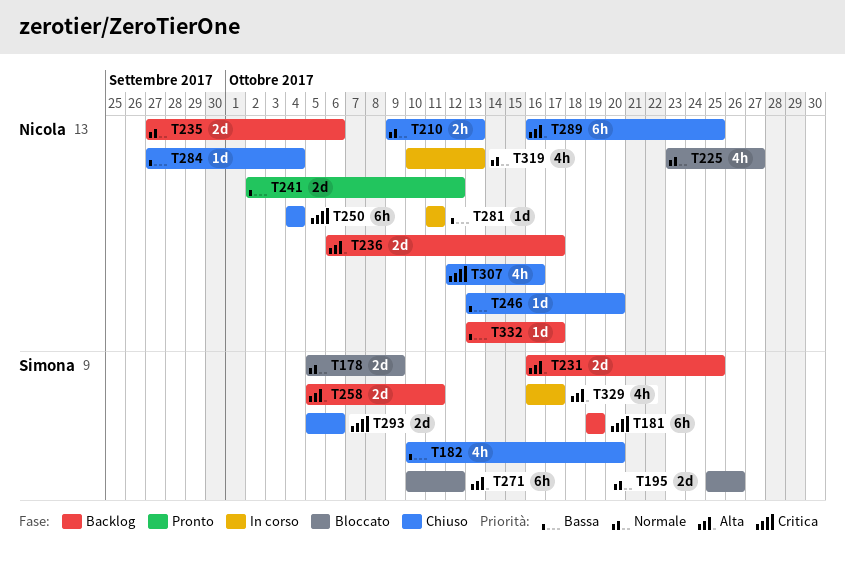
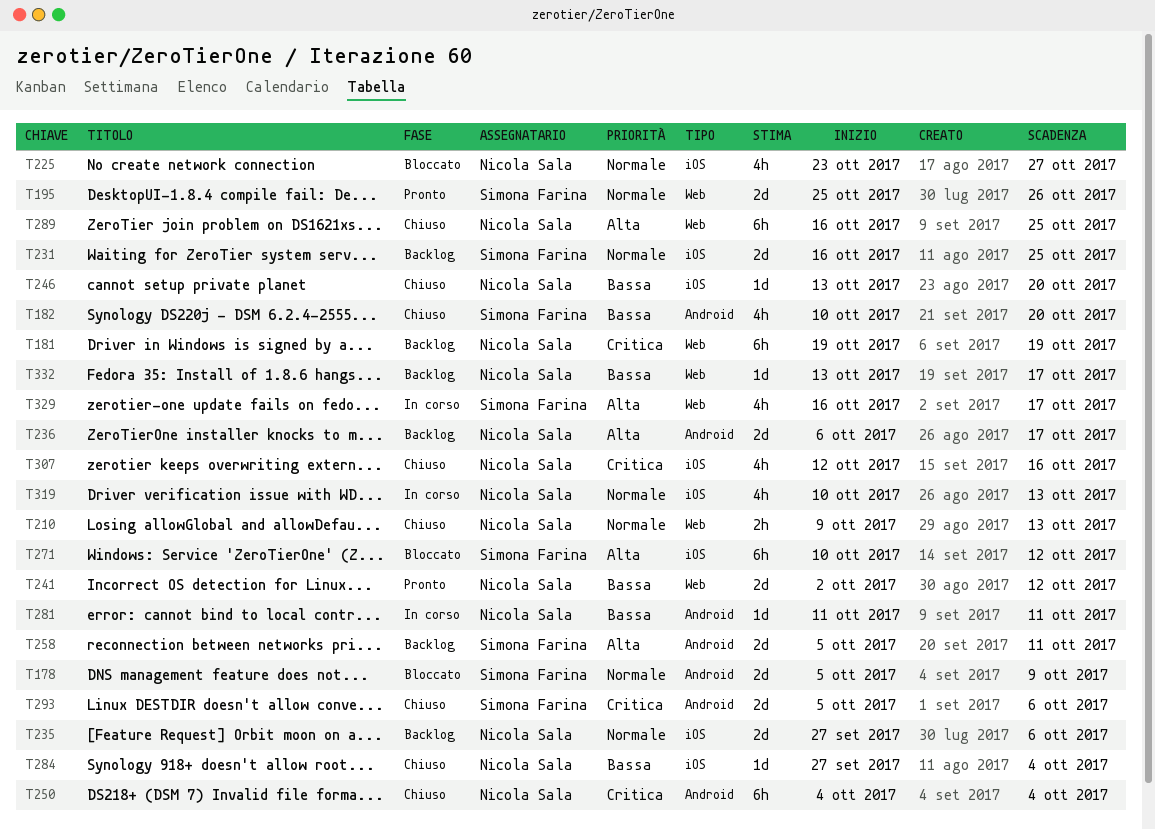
T181, owner: Simona Farina -> Nicola Sala
T195, status: Bloccato -> Pronto
T231, priority: Alta -> Normale

